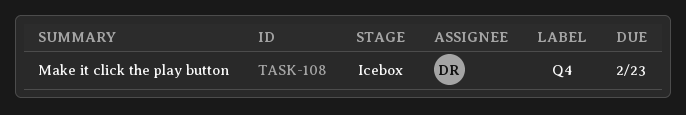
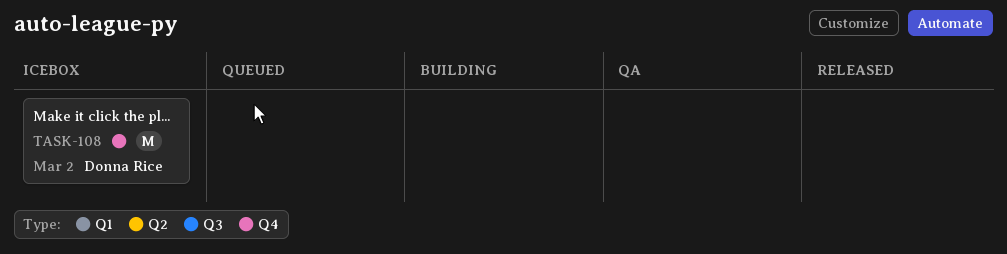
TASK-108, due: Feb 23 -> Mar 2

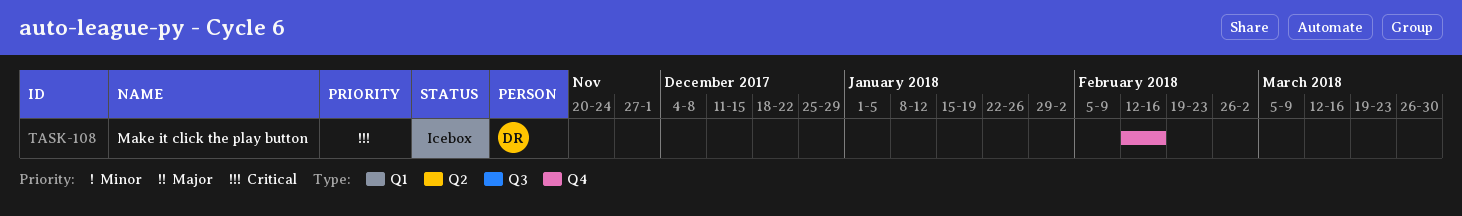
TASK-108, due: Mar 2 -> Feb 16

